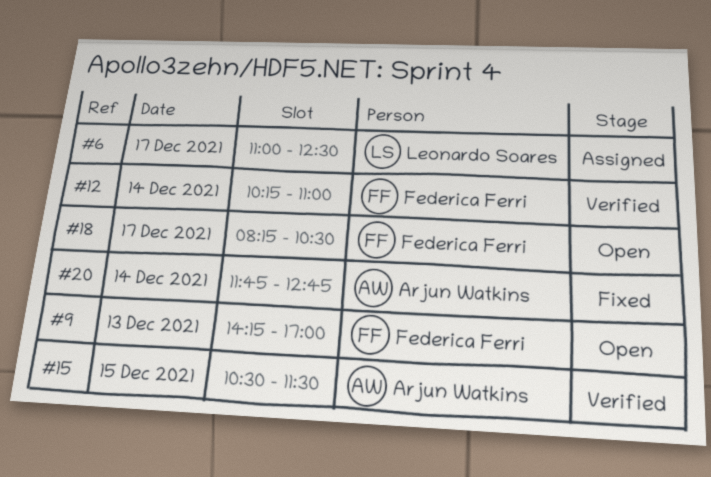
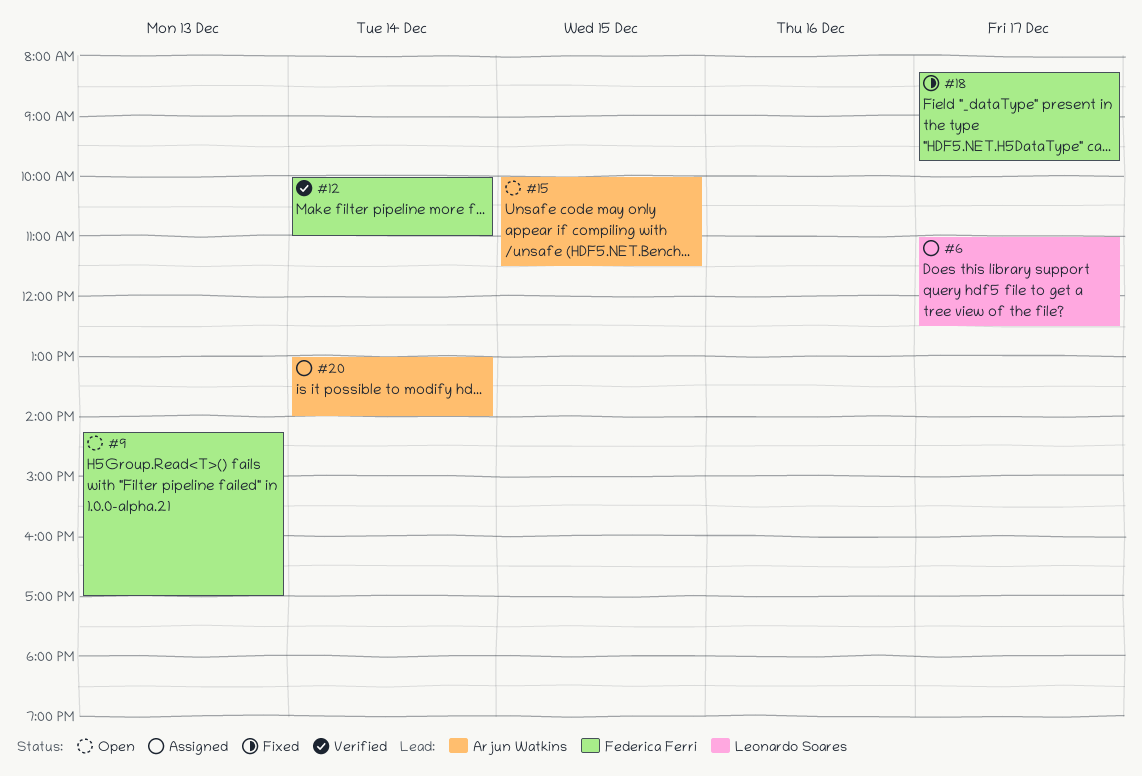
#12, begins: 10:15 -> 10:00
#15, status: Verified -> Open
#15, begins: 10:30 -> 10:00
#18, status: Open -> Fixed
#18, ends: 10:30 -> 09:45
#20, status: Fixed -> Assigned
#20, begins: 11:45 -> 13:00
#20, ends: 12:45 -> 14:00

